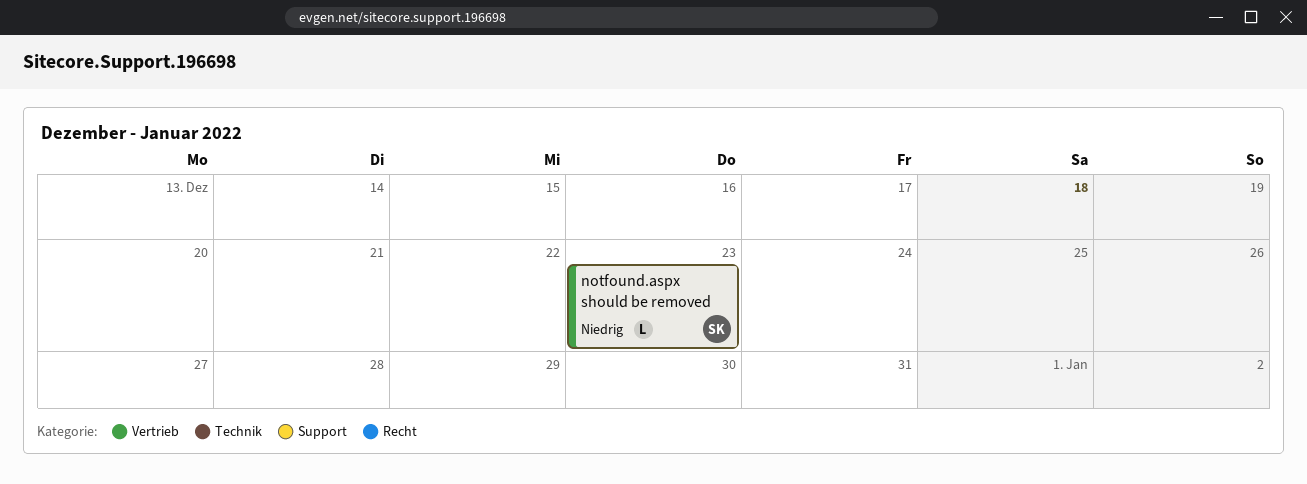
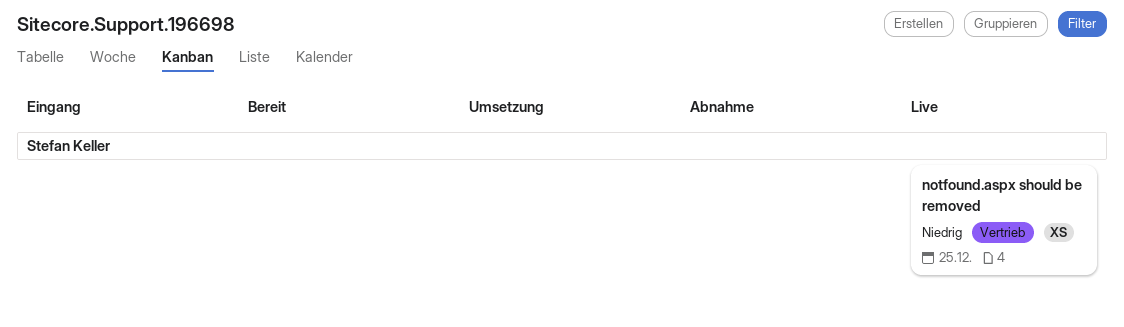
notfound.aspx should be removed, estimate: L -> XS
notfound.aspx should be removed, due: Dec 23 -> Dec 25

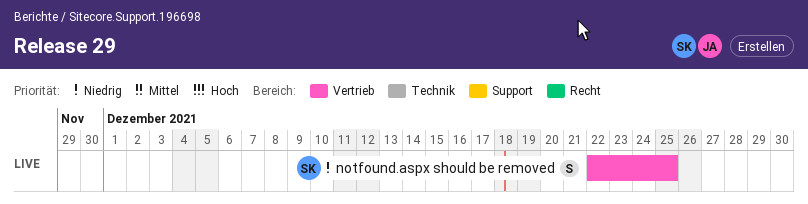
notfound.aspx should be removed, estimate: XS -> S

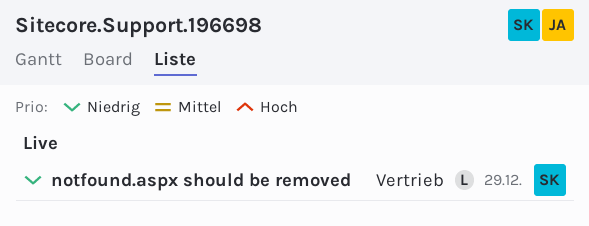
notfound.aspx should be removed, estimate: S -> L
notfound.aspx should be removed, due: Dec 25 -> Dec 29

